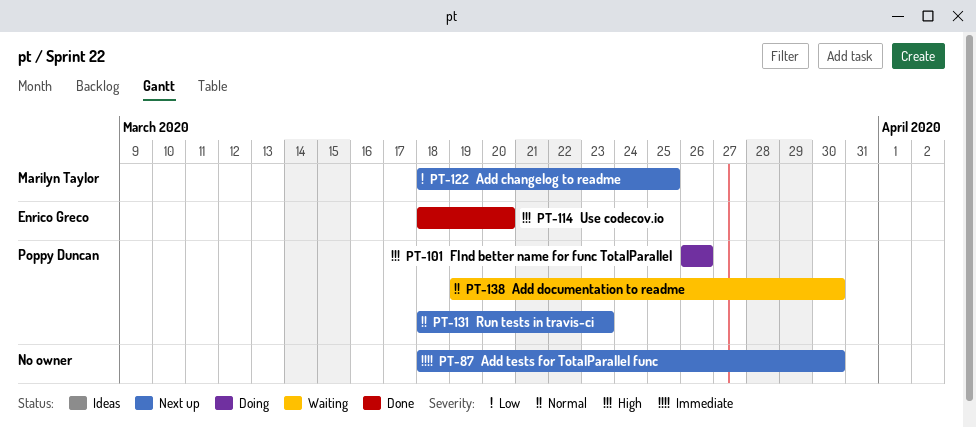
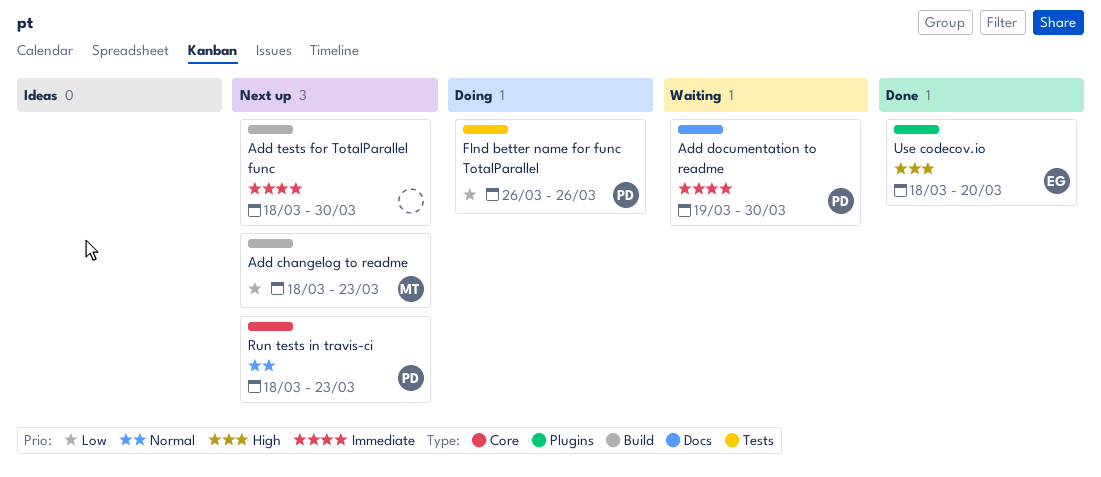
Add changelog to readme, due: Mar 25 -> Mar 23
Add documentation to readme, priority: Normal -> Immediate
FInd better name for func TotalParallel, priority: High -> Low

